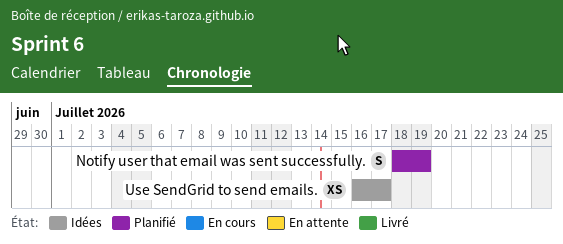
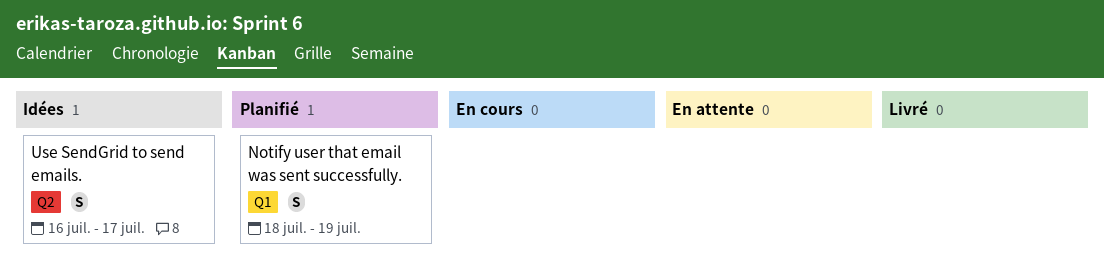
Use SendGrid to send emails., estimate: XS -> S

